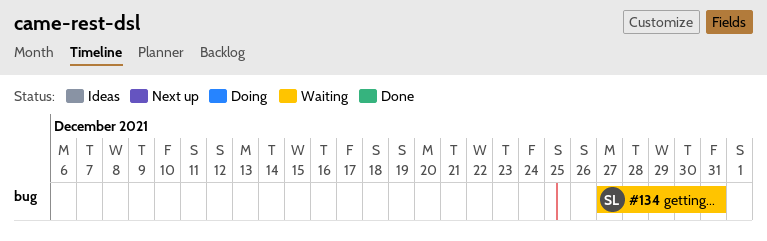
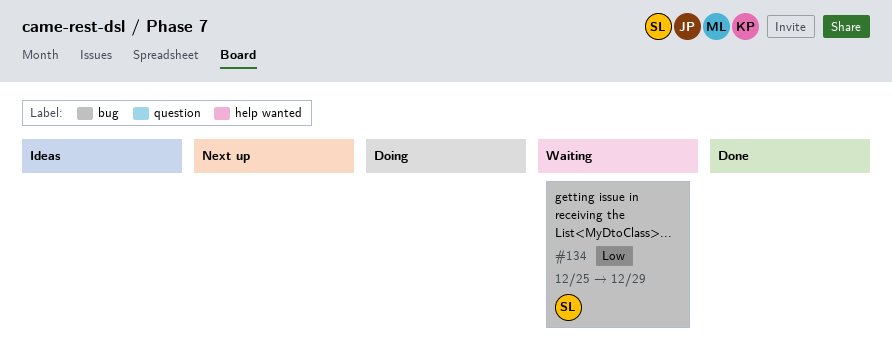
#134, start: Dec 27 -> Dec 25
#134, due: Dec 31 -> Dec 29

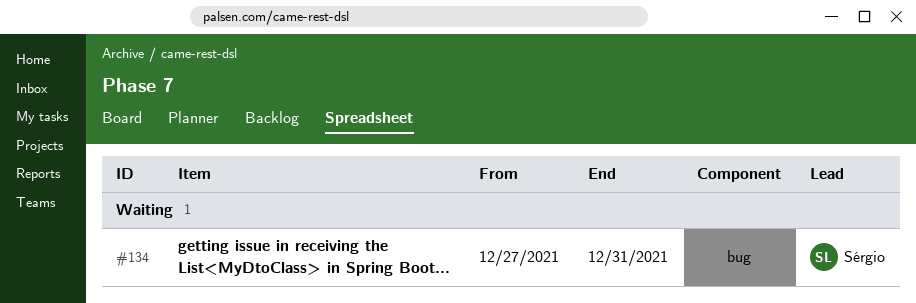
#134, start: Dec 25 -> Dec 27
#134, due: Dec 29 -> Dec 31

